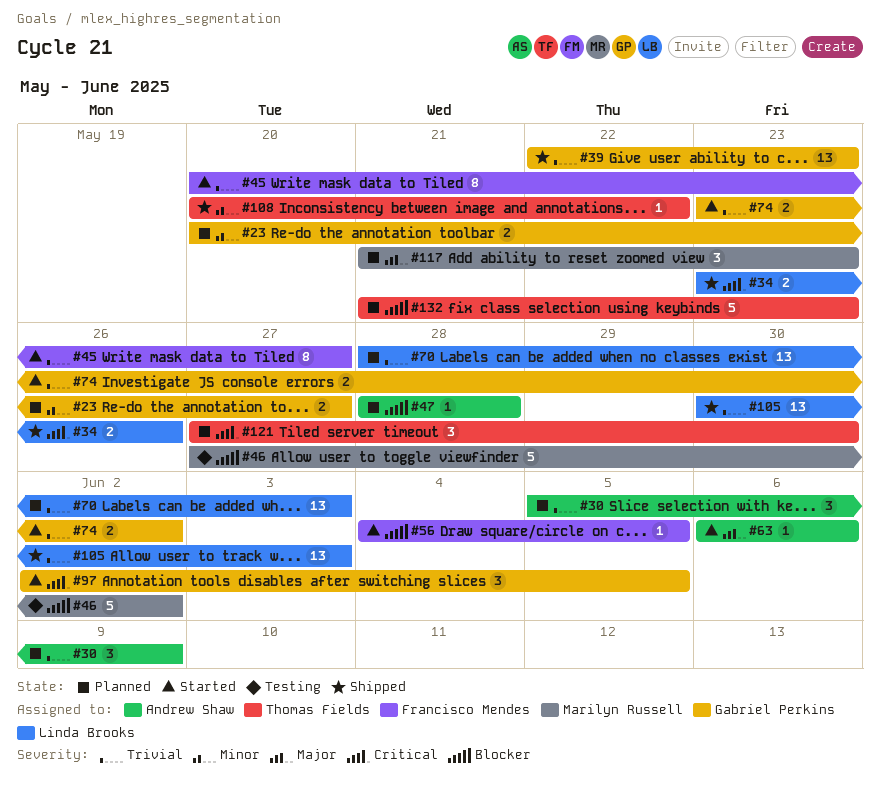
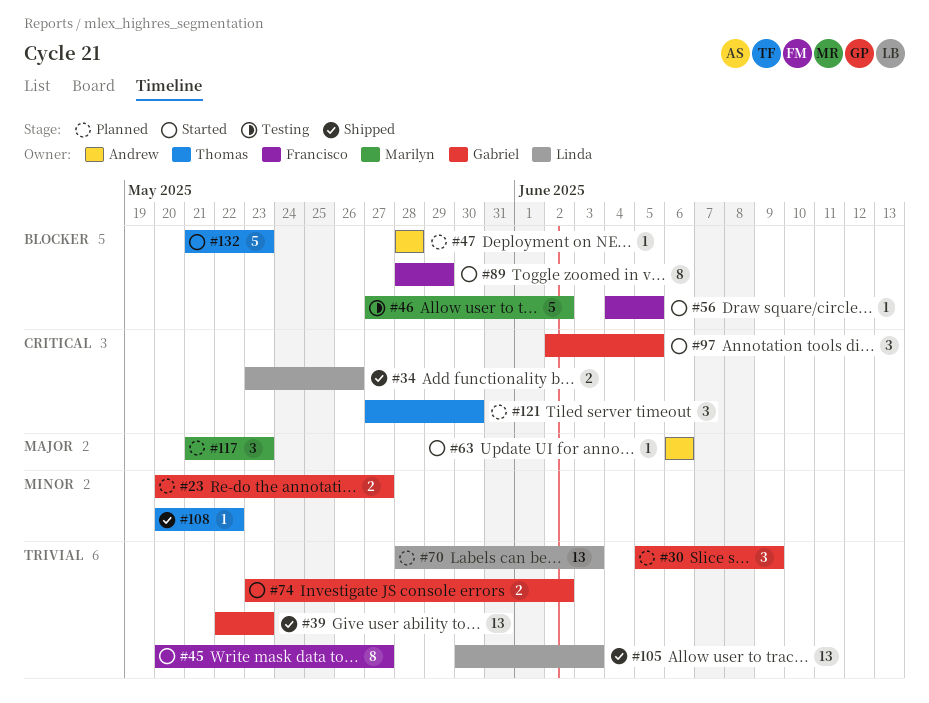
#30, owner: Andrew Shaw -> Gabriel Perkins
#89: none -> present
#132, status: Planned -> Started

